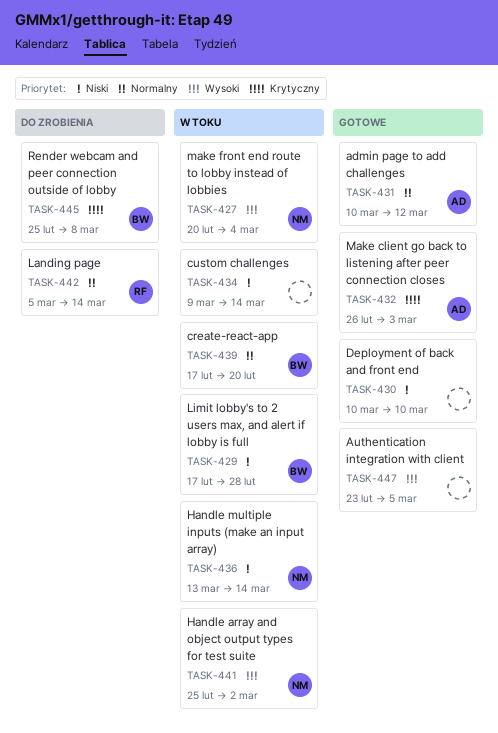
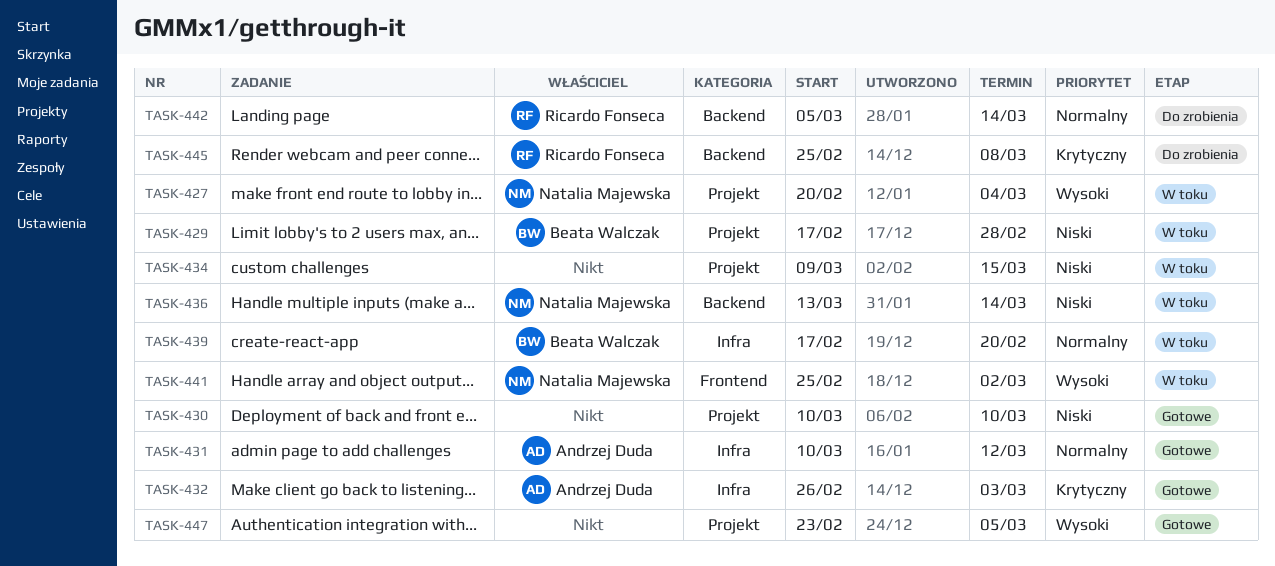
TASK-434, due: Mar 14 -> Mar 15
TASK-445, owner: Beata Walczak -> Ricardo Fonseca

